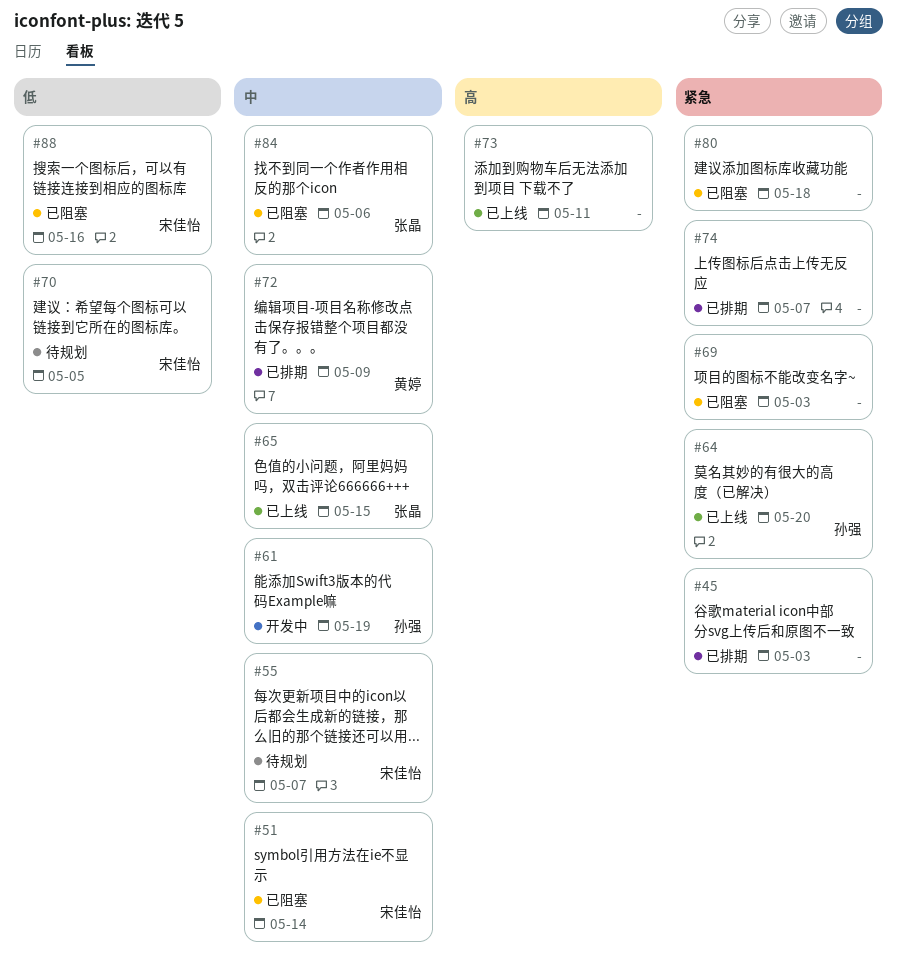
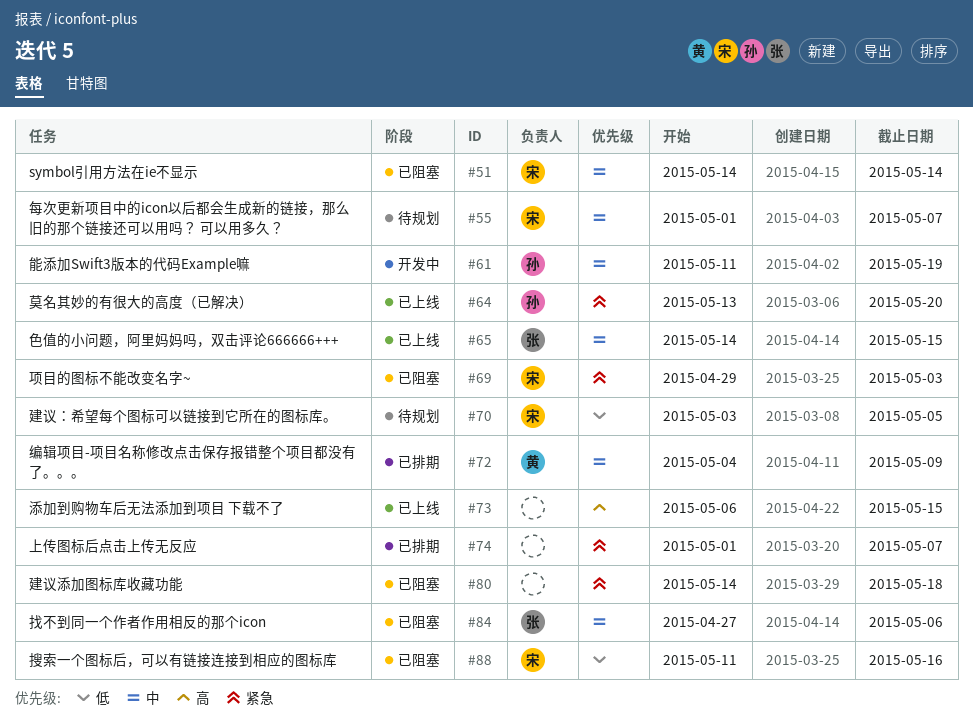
#45: present -> none
#69, owner: none -> 宋佳怡
#73, due: May 11 -> May 15

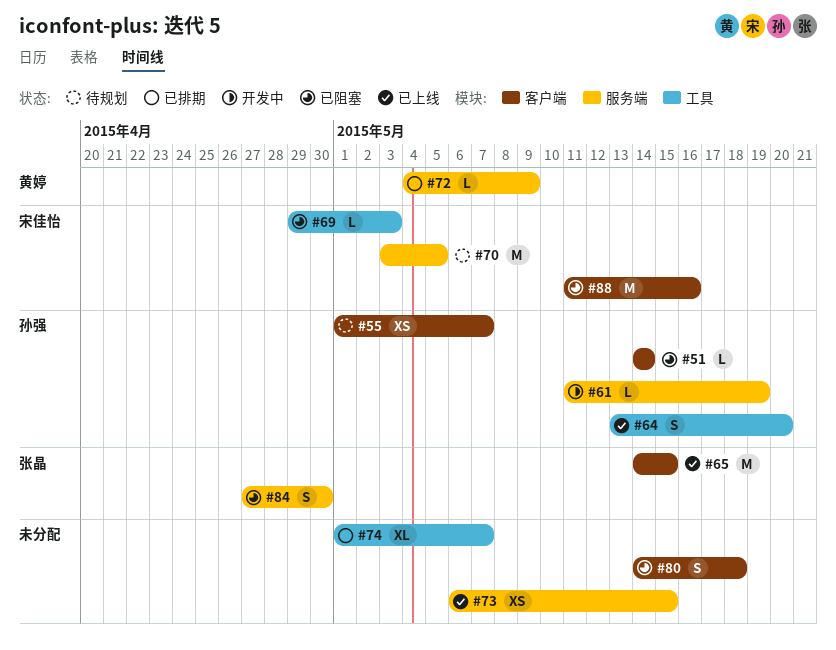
#51, owner: 宋佳怡 -> 孙强
#55, owner: 宋佳怡 -> 孙强
#84, due: May 6 -> Apr 30

